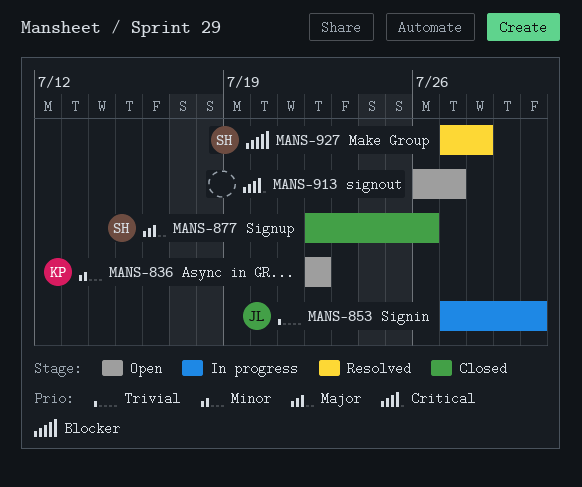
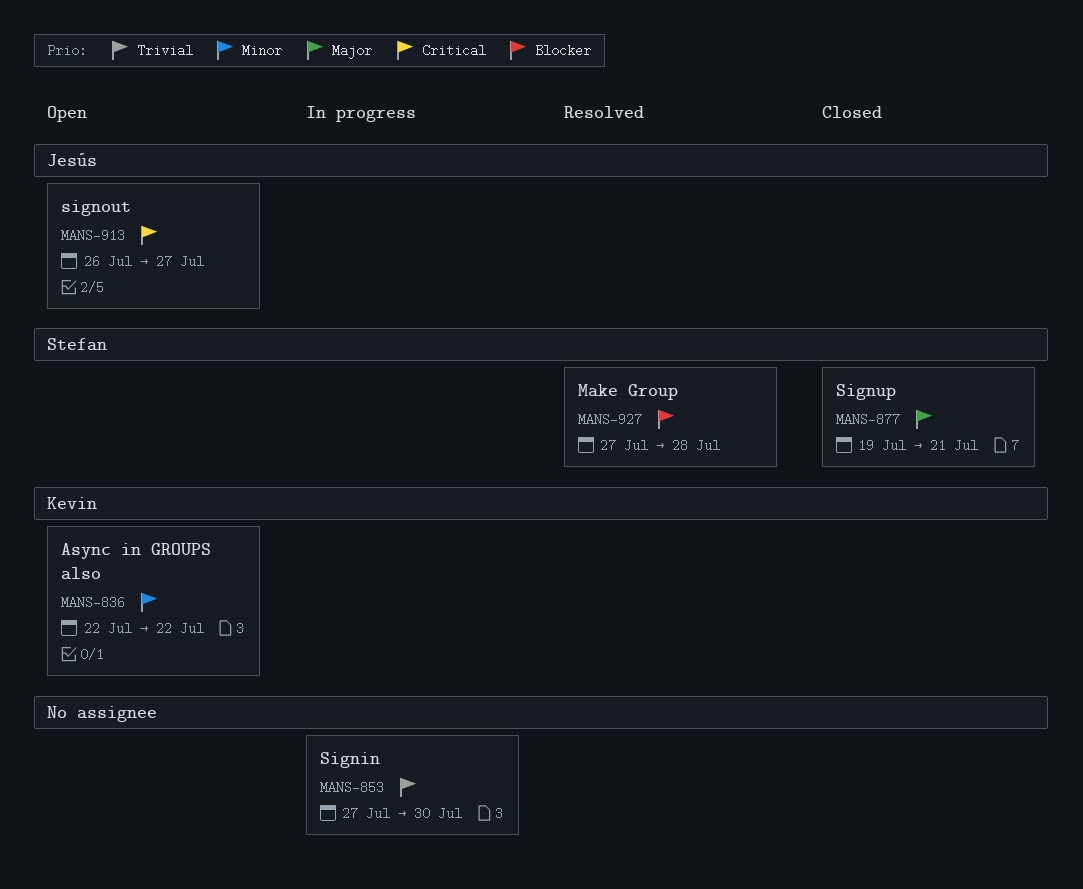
MANS-853, owner: Jesús -> none
MANS-877, start: Jul 22 -> Jul 19
MANS-877, due: Jul 26 -> Jul 21
MANS-913, owner: none -> Jesús

